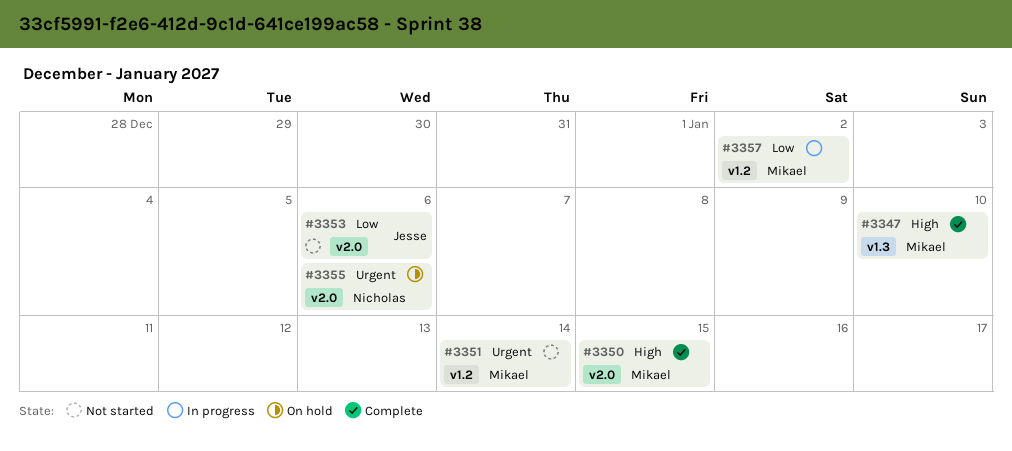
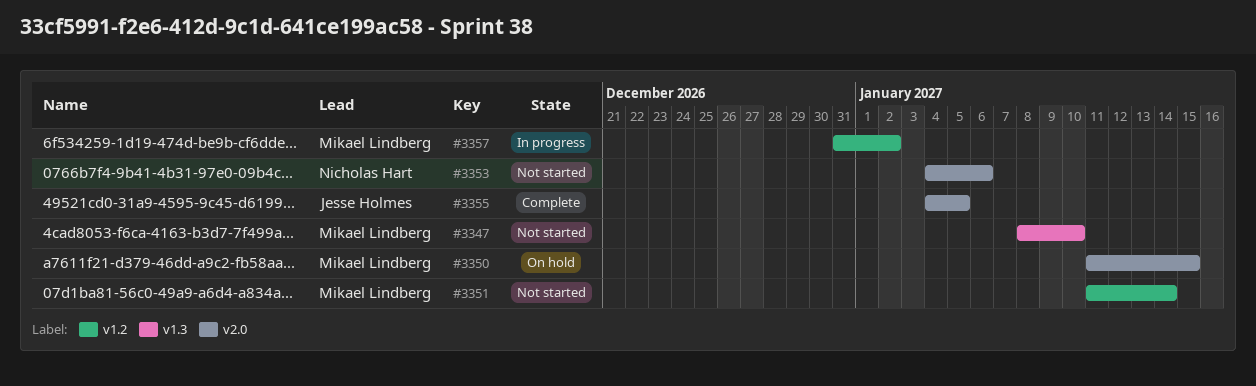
#3347, status: Complete -> Not started
#3350, status: Complete -> On hold
#3353, owner: Jesse Holmes -> Nicholas Hart
#3355, status: On hold -> Complete
#3355, owner: Nicholas Hart -> Jesse Holmes
#3355, due: Jan 6 -> Jan 5

